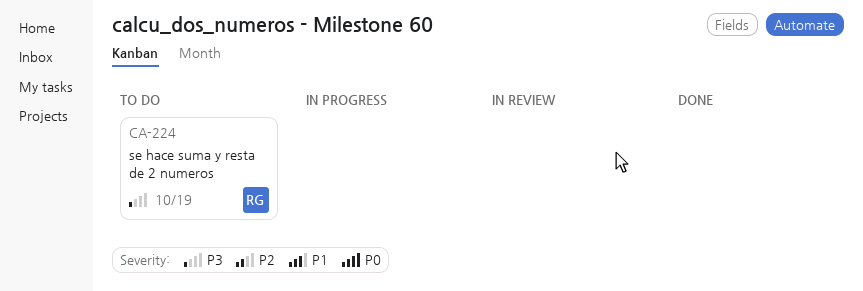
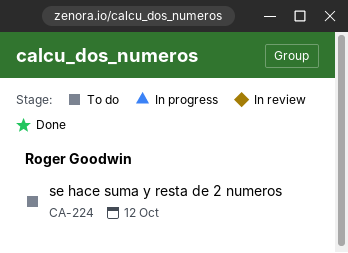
CA-224, due: Oct 19 -> Oct 12

